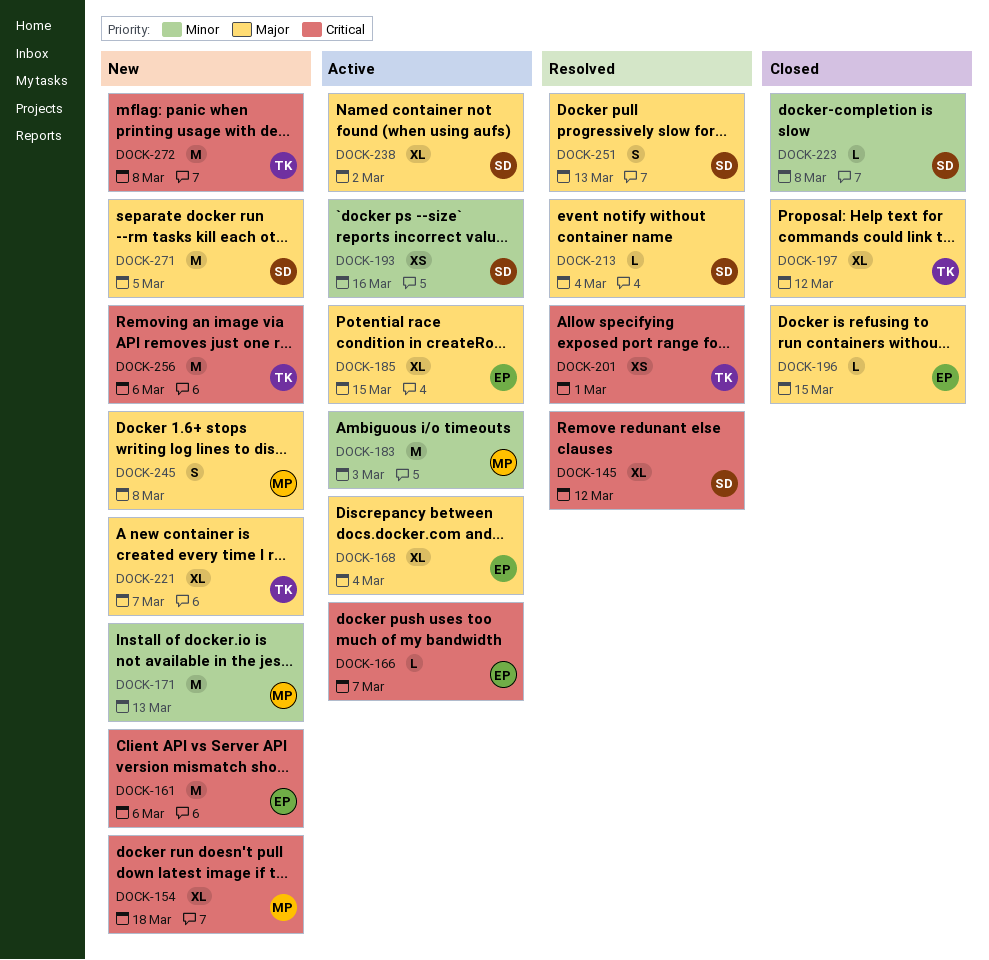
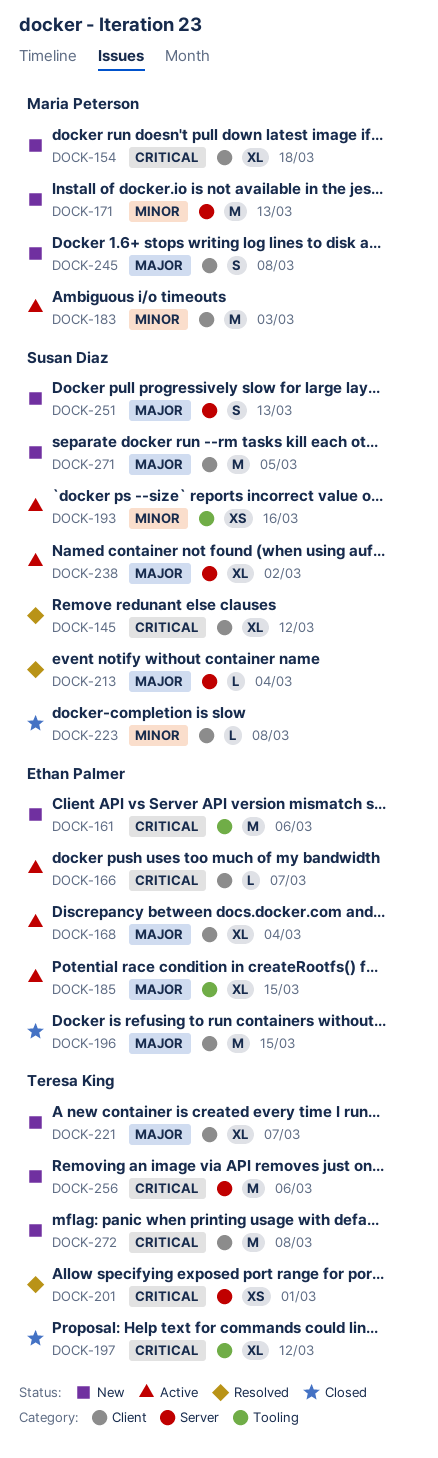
DOCK-196, estimate: L -> M
DOCK-197, priority: Major -> Critical
DOCK-251, status: Resolved -> New

